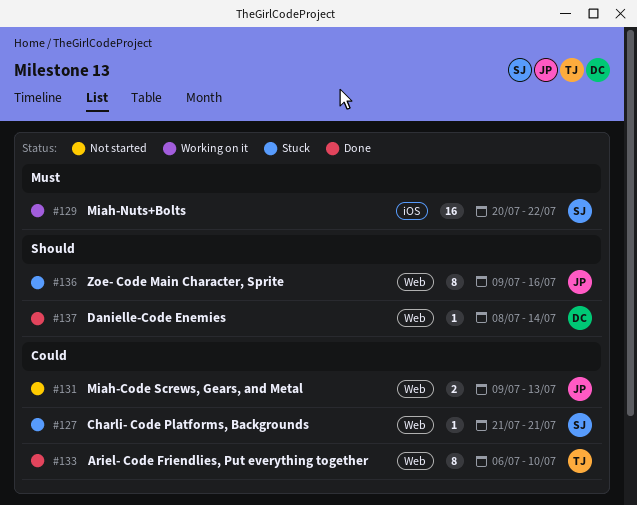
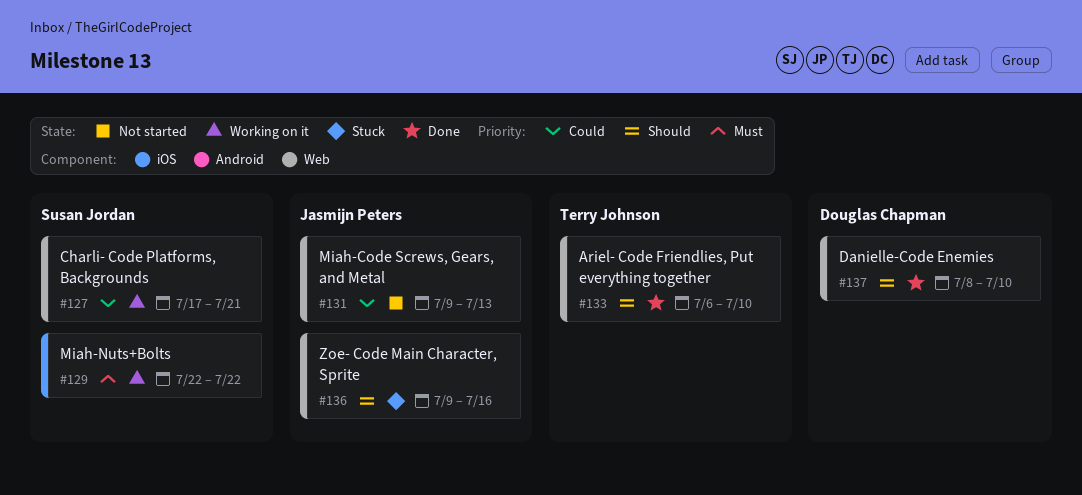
#127, status: Stuck -> Working on it
#127, start: Jul 21 -> Jul 17
#129, start: Jul 20 -> Jul 22
#133, priority: Could -> Should
#137, due: Jul 14 -> Jul 10

